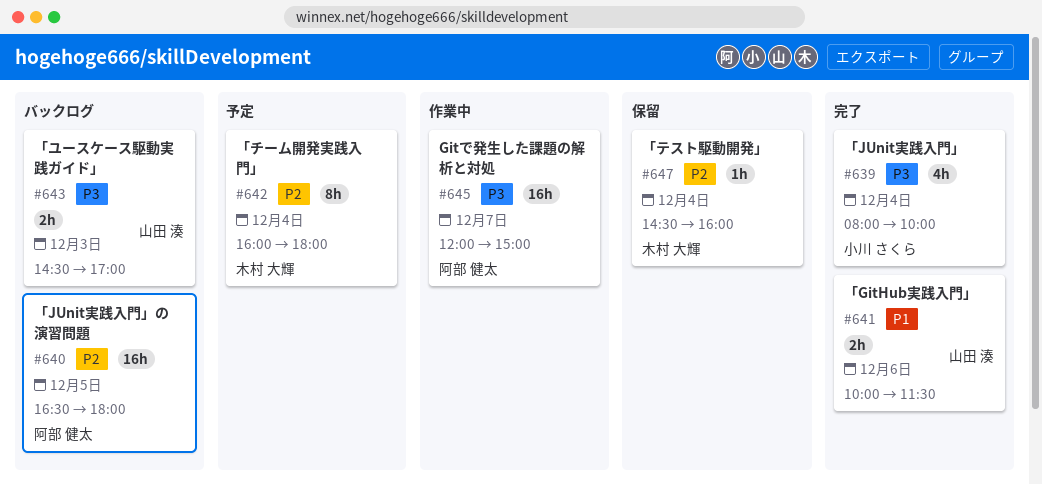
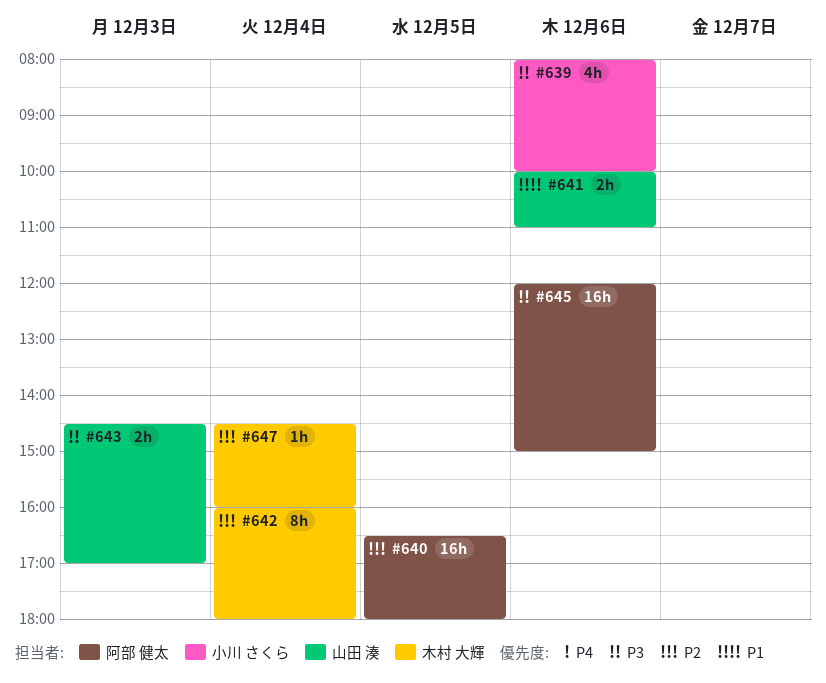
#639, day: Dec 4 -> Dec 6
#641, ends: 11:30 -> 11:00
#645, day: Dec 7 -> Dec 6

